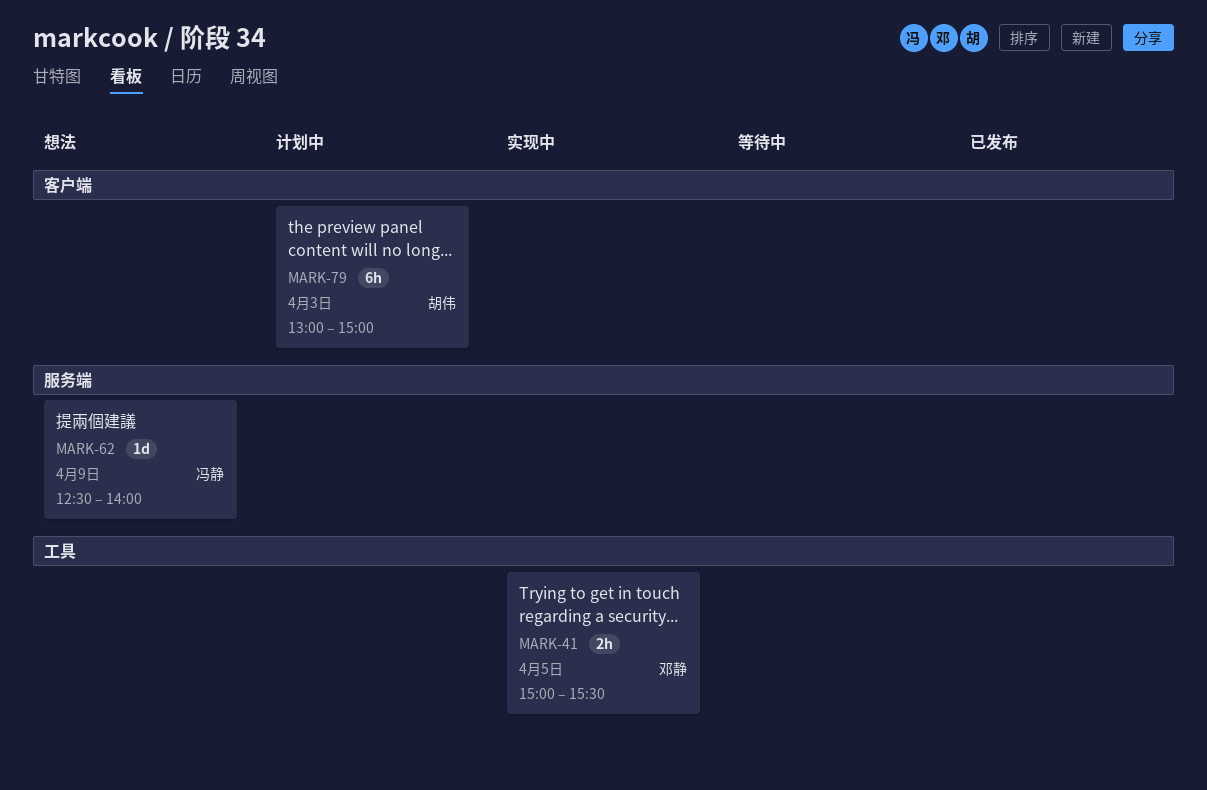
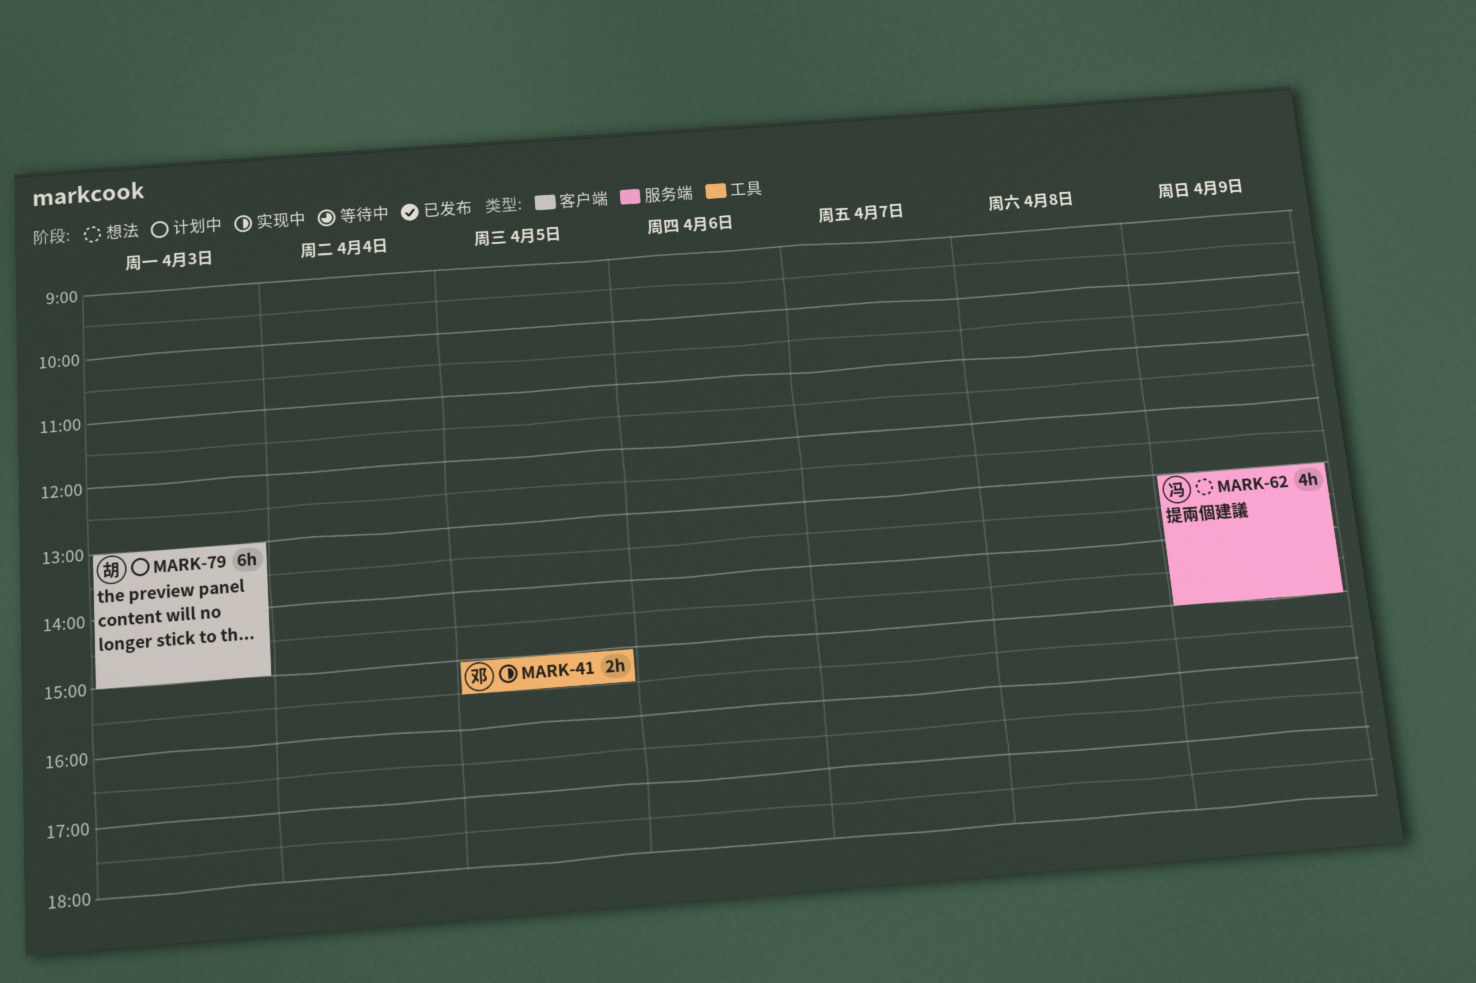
MARK-62, estimate: 1d -> 4h
MARK-62, begins: 12:30 -> 13:00
MARK-62, ends: 14:00 -> 15:00

